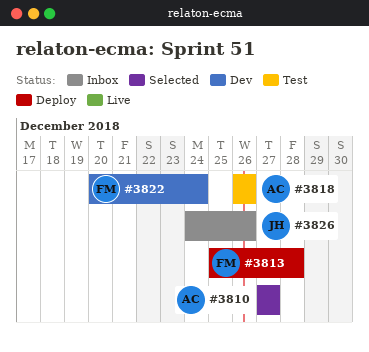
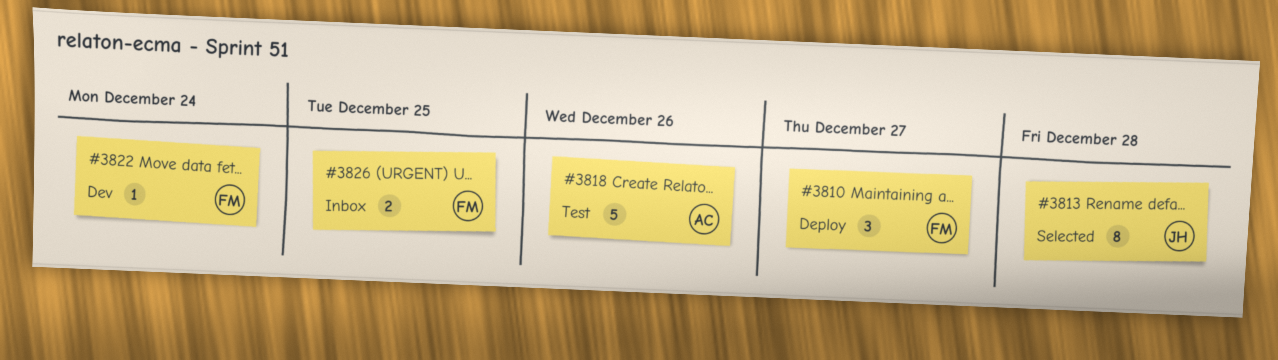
#3810, status: Selected -> Deploy
#3810, owner: AC -> FM
#3813, status: Deploy -> Selected
#3813, owner: FM -> JH
#3826, owner: JH -> FM
#3826, due: Dec 26 -> Dec 25

